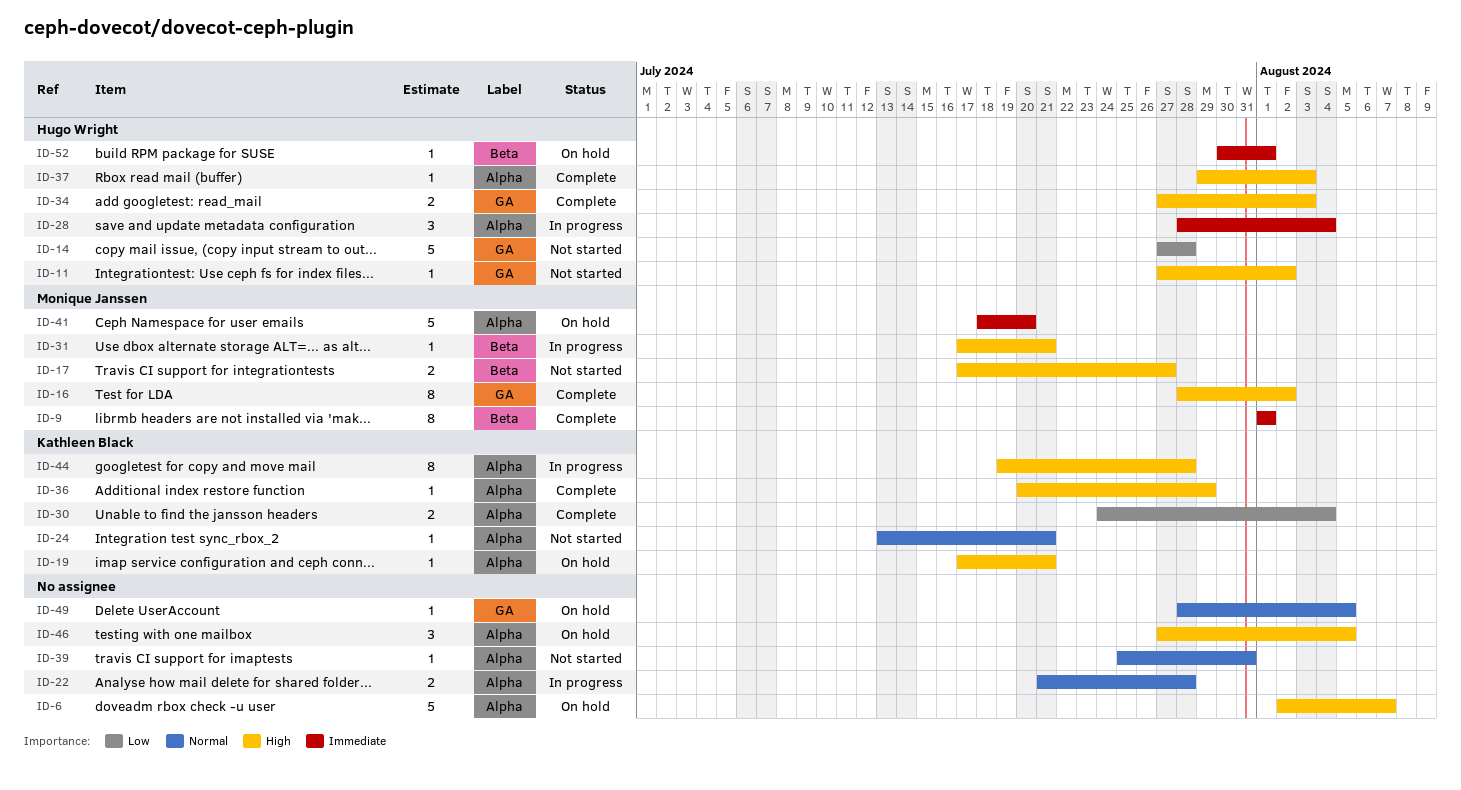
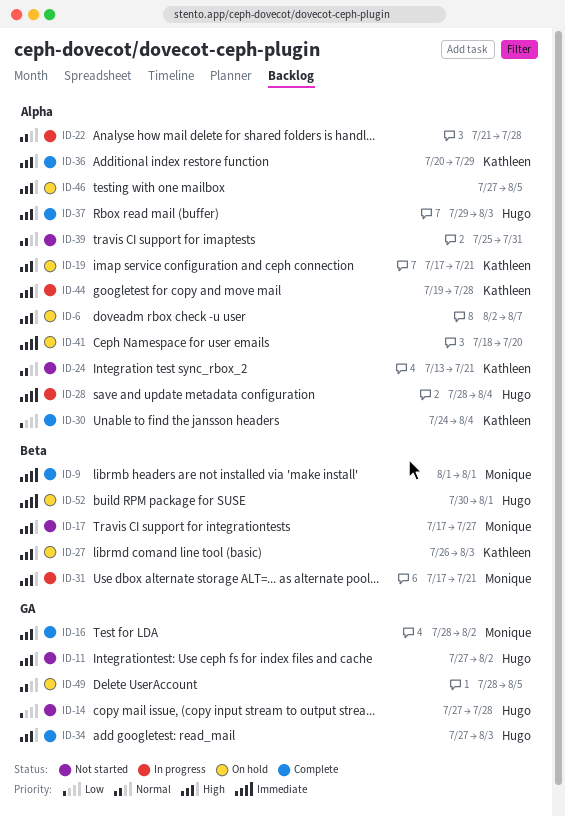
ID-27: none -> present
ID-41, owner: Monique Janssen -> none

